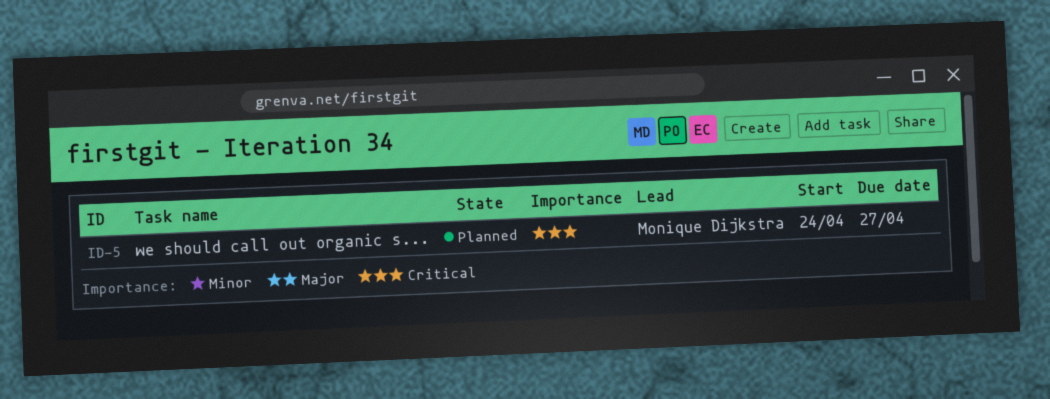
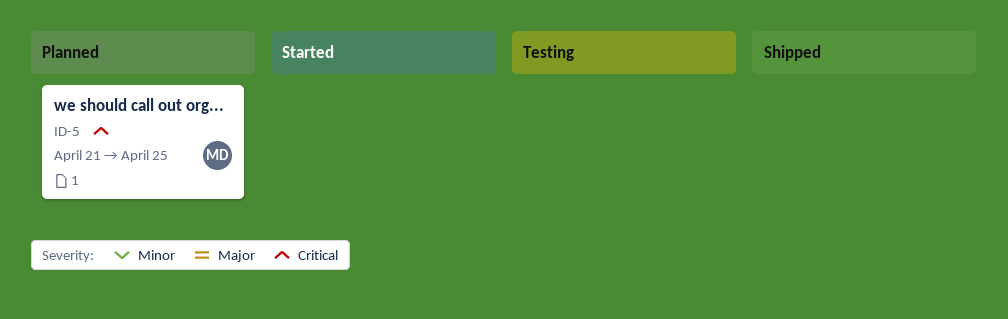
ID-5, start: Apr 24 -> Apr 21
ID-5, due: Apr 27 -> Apr 25

